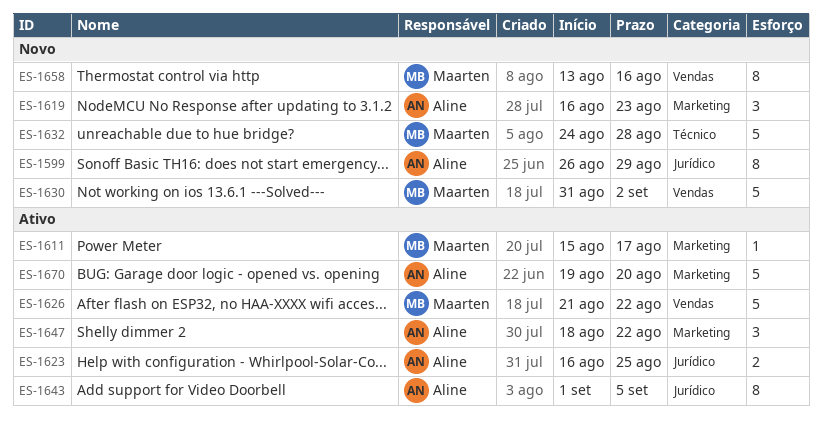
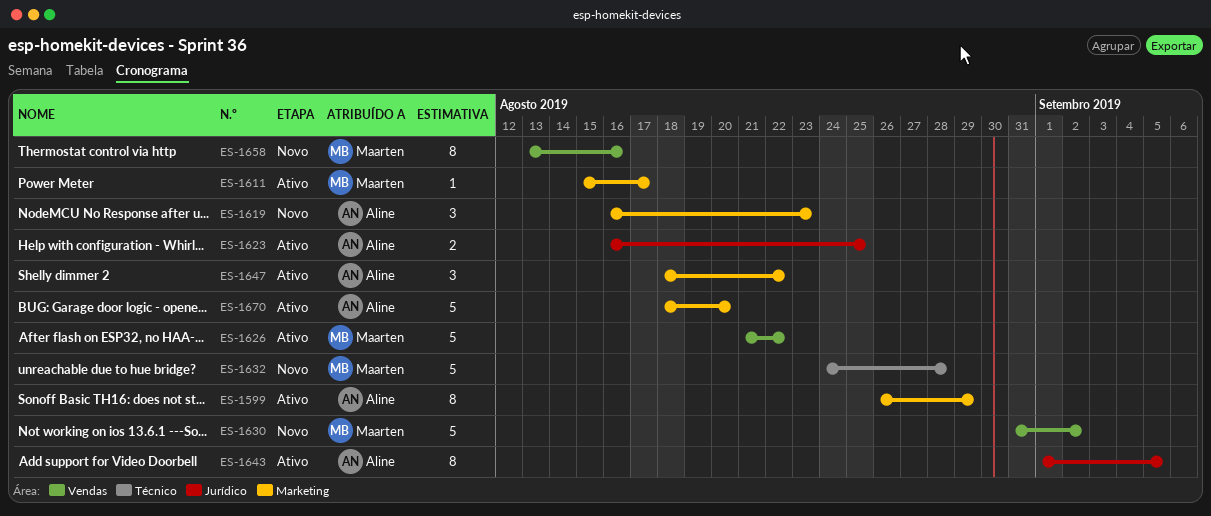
ES-1599, status: Novo -> Ativo
ES-1599, label: Jurídico -> Marketing
ES-1670, start: Aug 19 -> Aug 18

